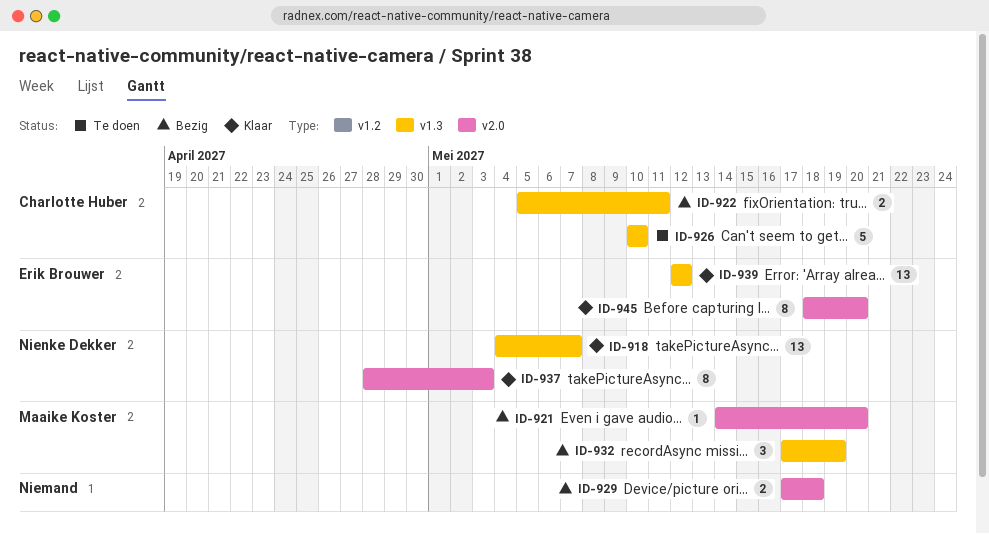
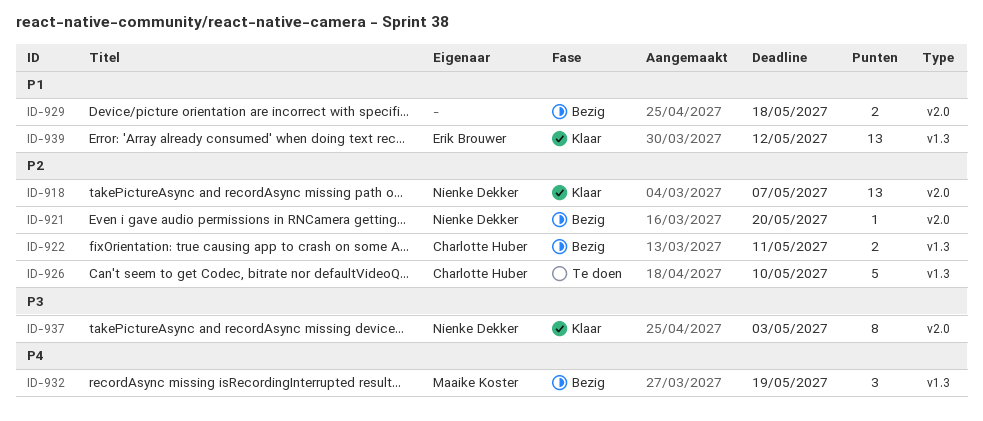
ID-918, label: v1.3 -> v2.0
ID-921, owner: Maaike Koster -> Nienke Dekker
ID-945: present -> none

